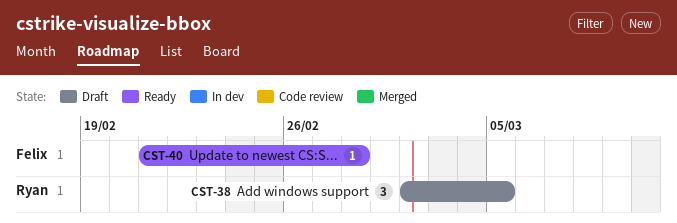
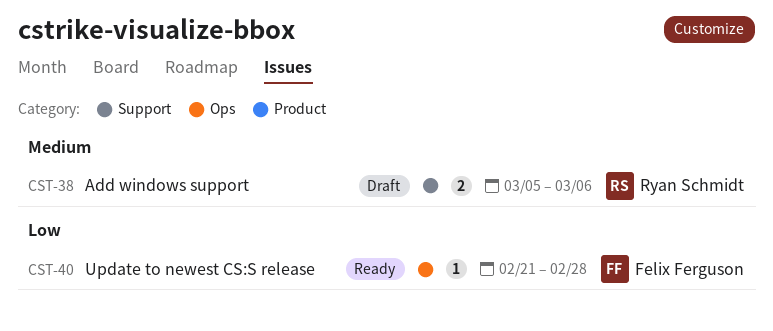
CST-38, estimate: 3 -> 2
CST-38, start: Mar 2 -> Mar 5
CST-38, due: Mar 5 -> Mar 6

